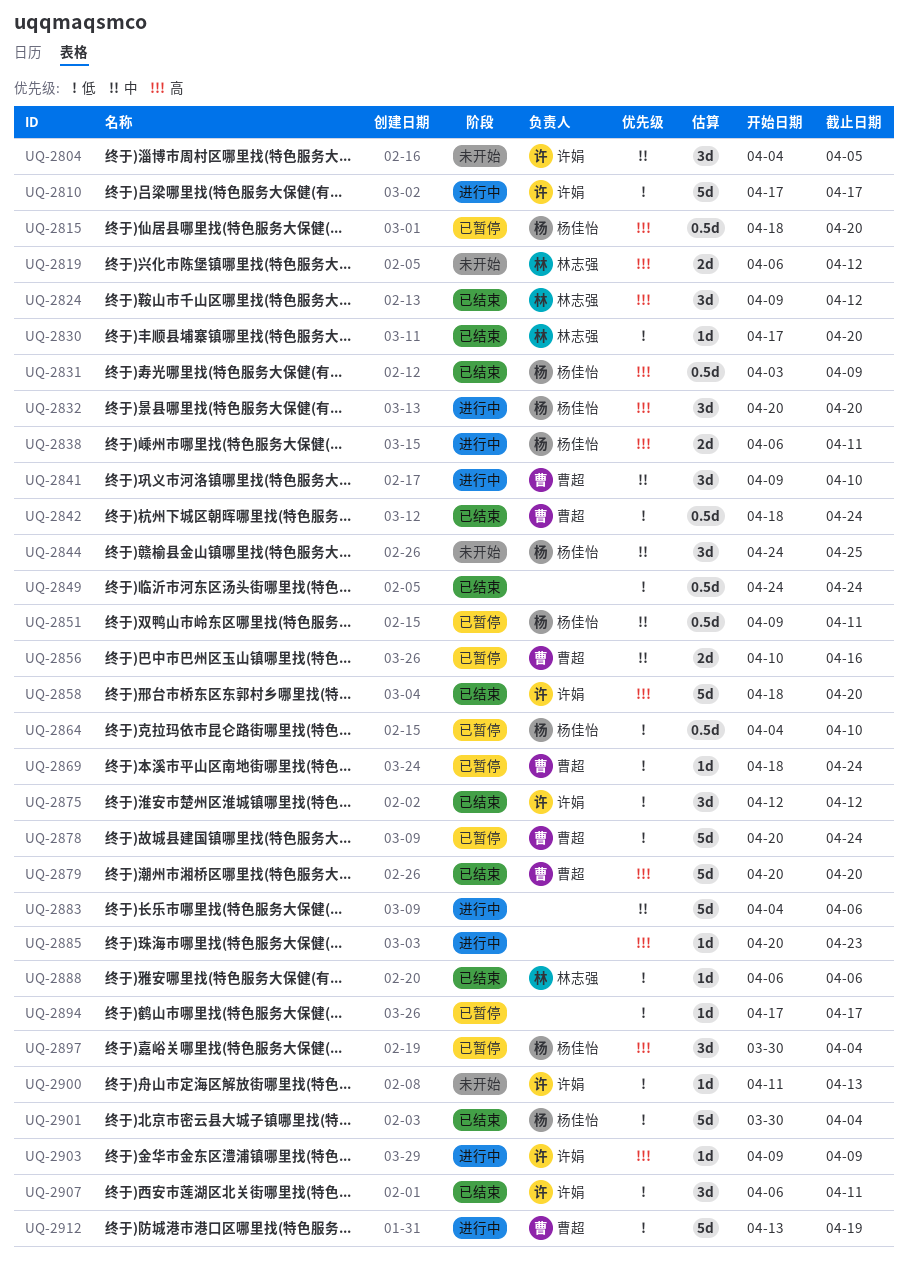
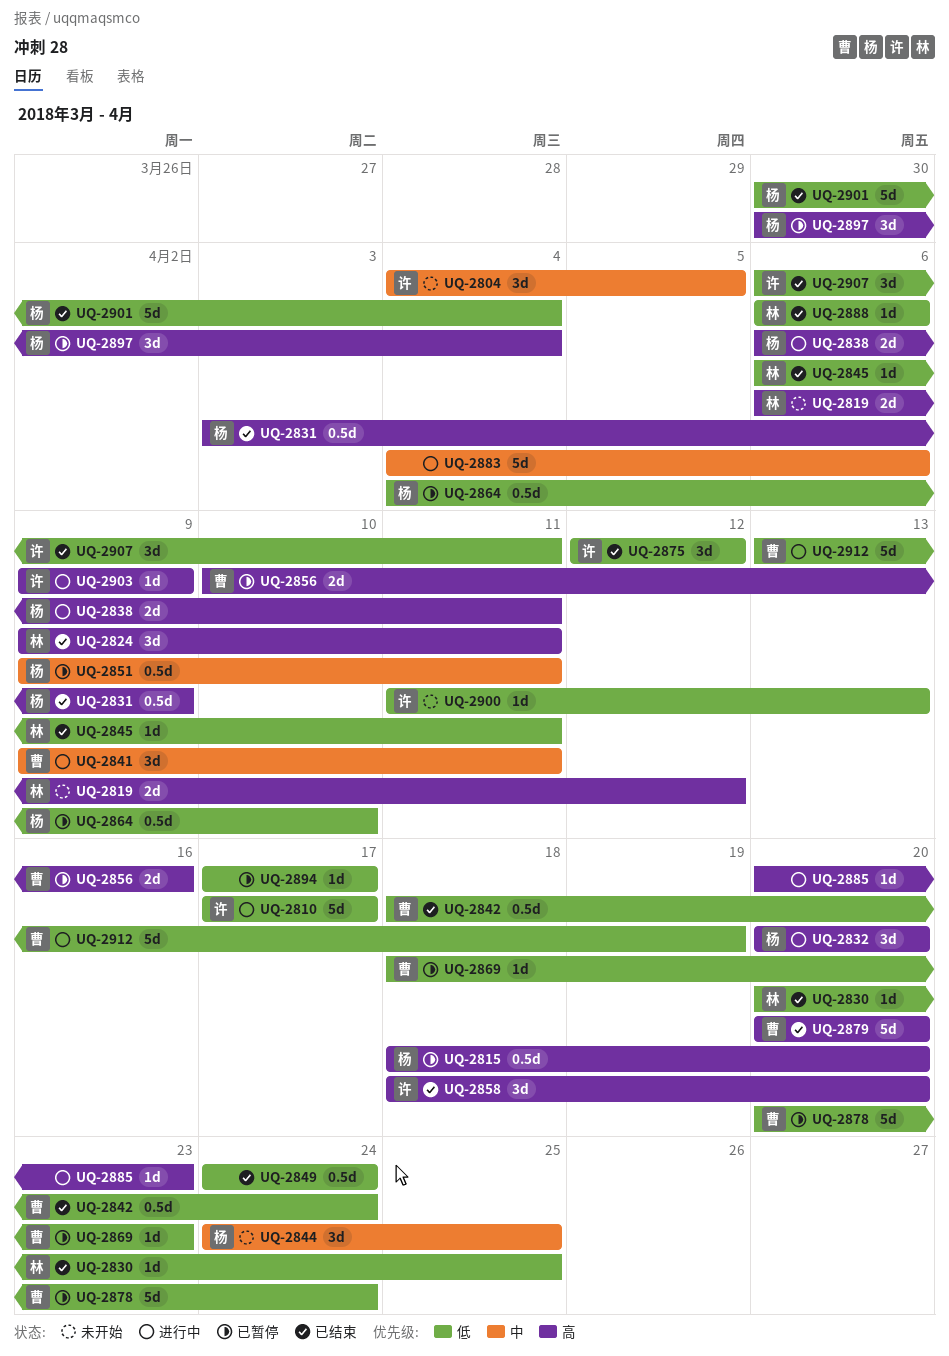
UQ-2824, due: Apr 12 -> Apr 11
UQ-2830, start: Apr 17 -> Apr 20
UQ-2830, due: Apr 20 -> Apr 25
UQ-2841, due: Apr 10 -> Apr 11
UQ-2845: none -> present
UQ-2856, priority: 中 -> 高
UQ-2858, estimate: 5d -> 3d
UQ-2869, due: Apr 24 -> Apr 23

